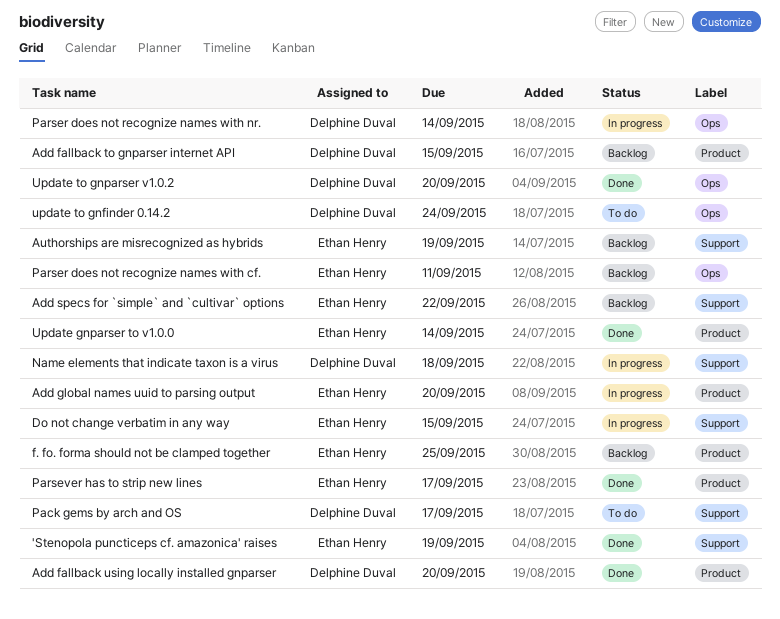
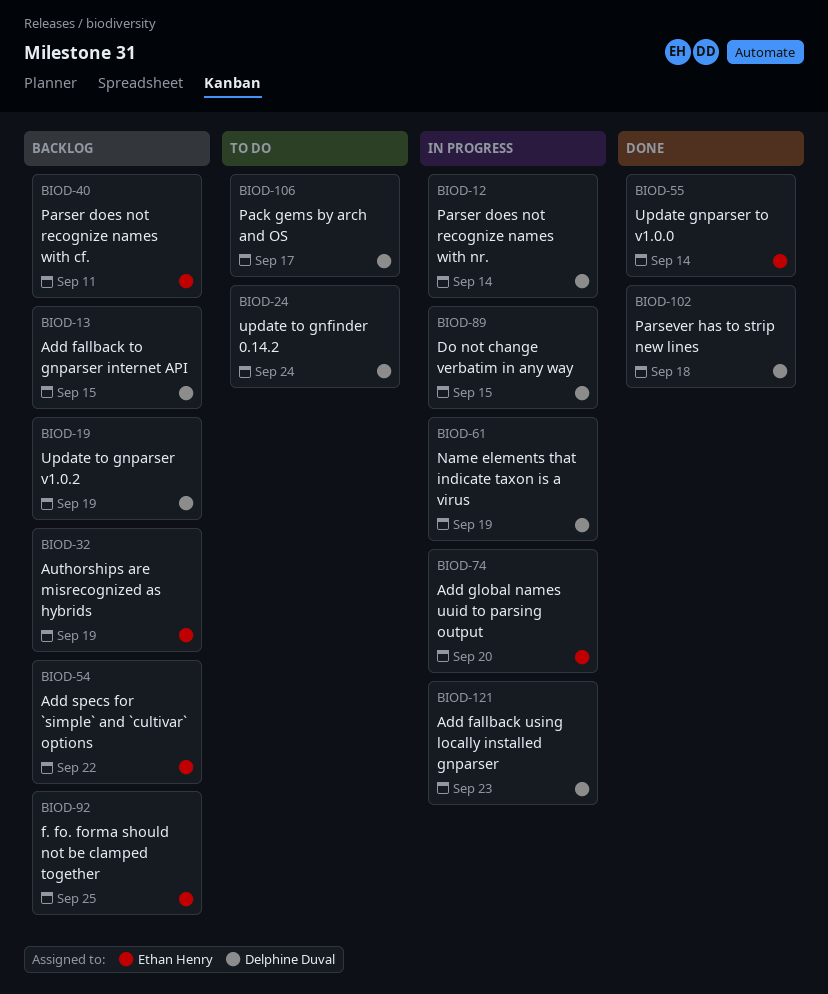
'Stenopola puncticeps cf. amazonica' raises: present -> none
Add fallback using locally installed gnparser, status: Done -> In progress
Add fallback using locally installed gnparser, due: Sep 20 -> Sep 23
Do not change verbatim in any way, owner: Ethan Henry -> Delphine Duval
Name elements that indicate taxon is a virus, due: Sep 18 -> Sep 19
Parsever has to strip new lines, owner: Ethan Henry -> Delphine Duval
Parsever has to strip new lines, due: Sep 17 -> Sep 18
Update to gnparser v1.0.2, status: Done -> Backlog
Update to gnparser v1.0.2, due: Sep 20 -> Sep 19

